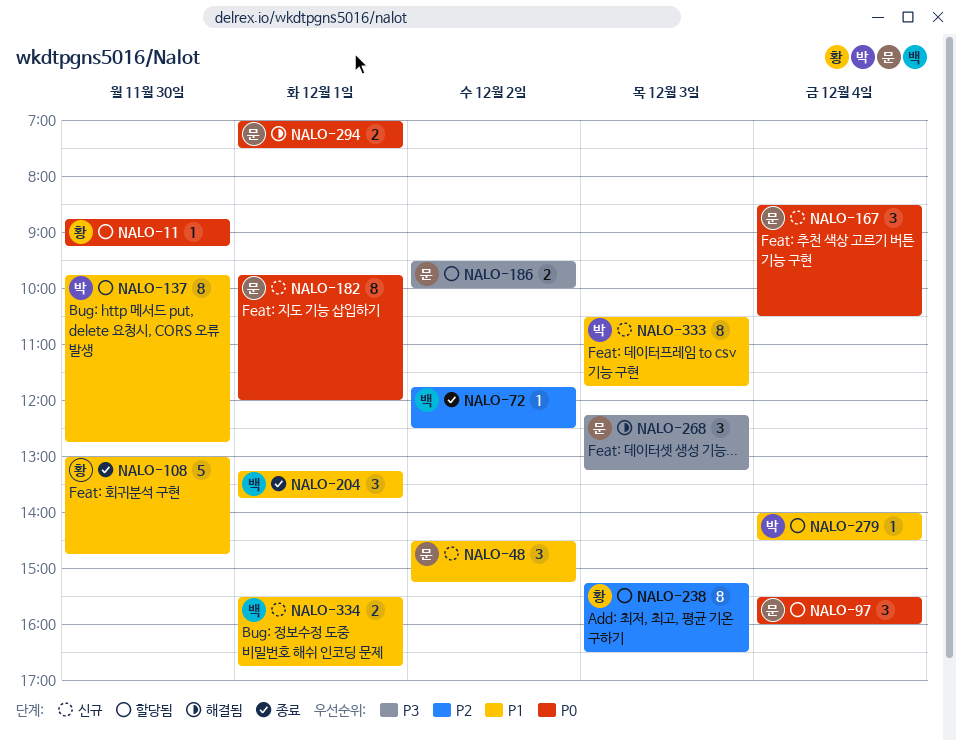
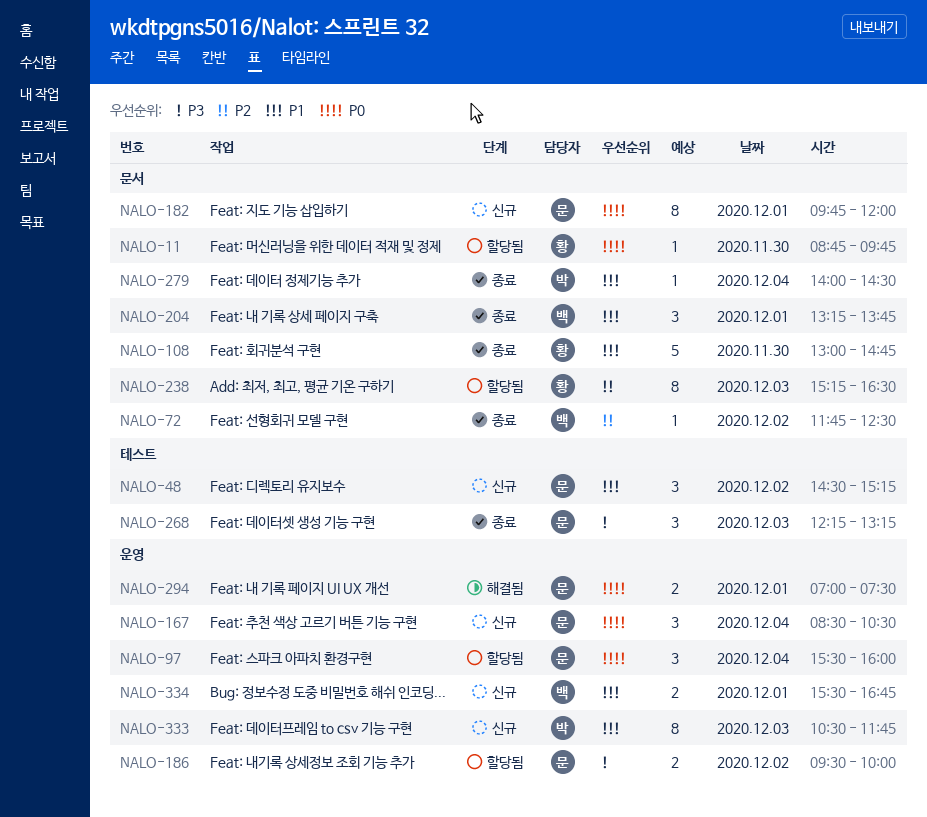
NALO-11, ends: 09:15 -> 09:45
NALO-137: present -> none
NALO-268, status: 해결됨 -> 종료
NALO-279, status: 할당됨 -> 종료

